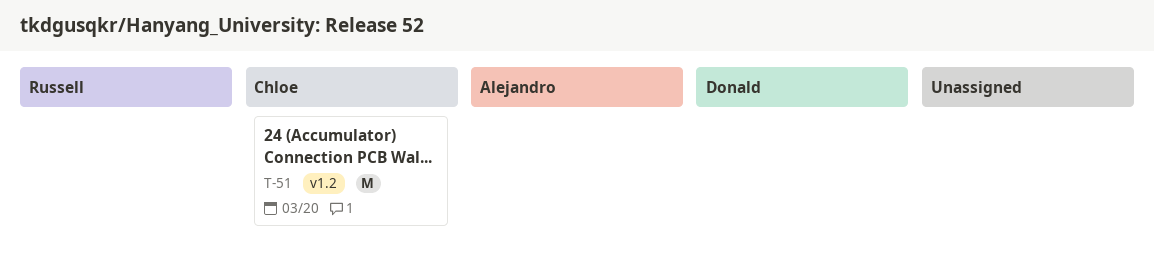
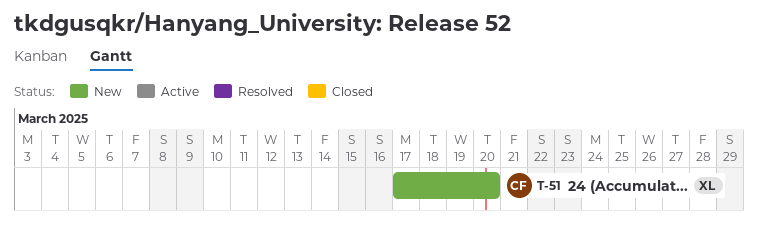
T-51, estimate: M -> XL

